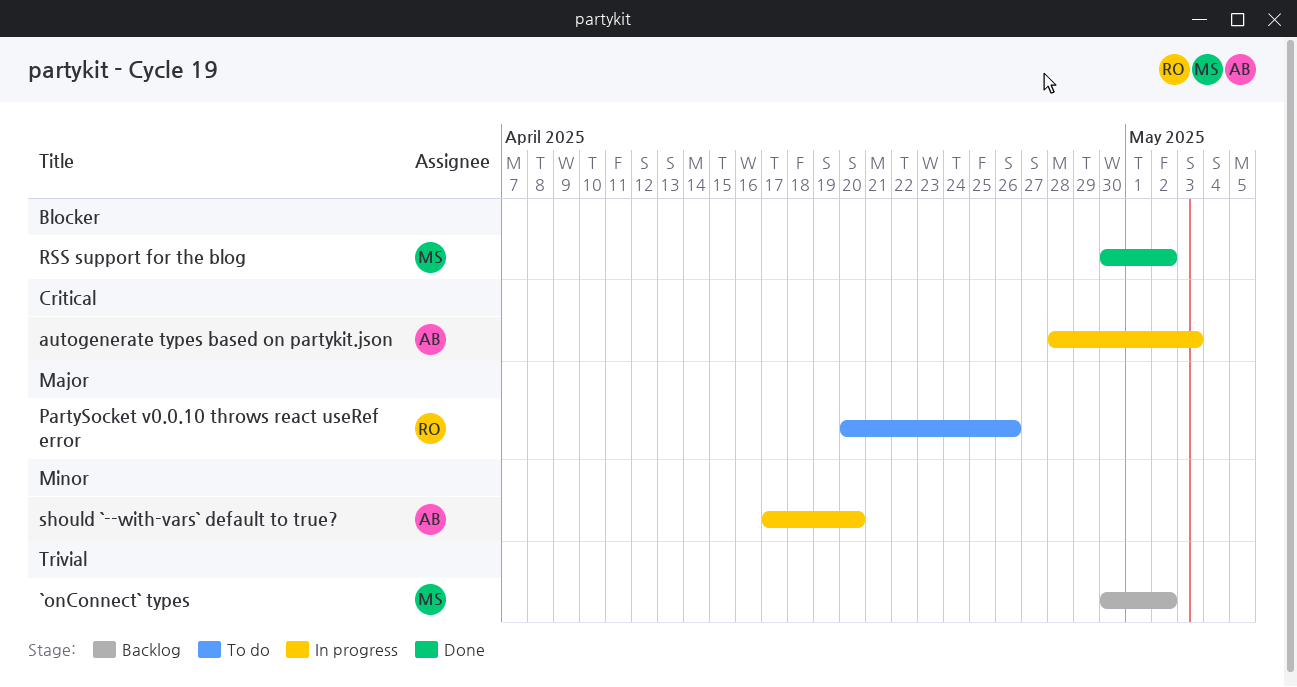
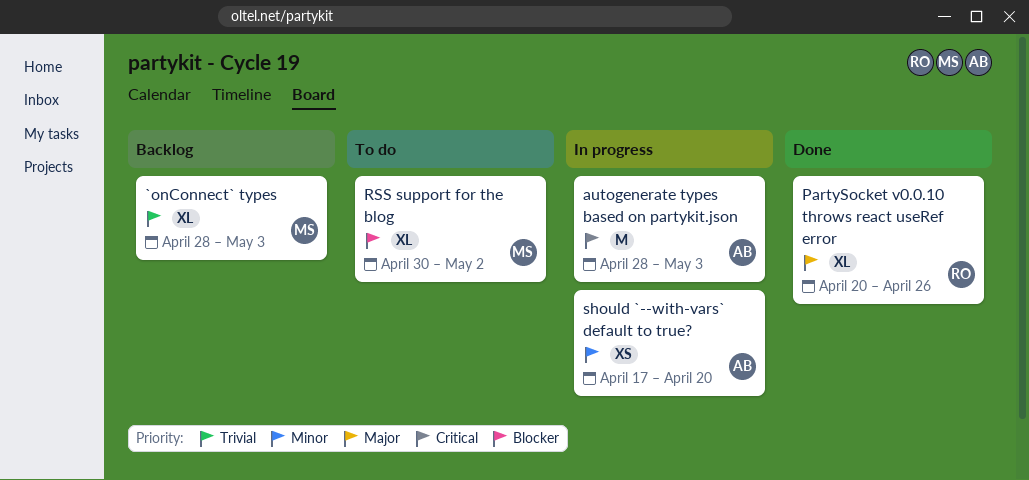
`onConnect` types, start: Apr 30 -> Apr 28
`onConnect` types, due: May 2 -> May 3
PartySocket v0.0.10 throws react useRef error, status: To do -> Done
RSS support for the blog, status: Done -> To do

